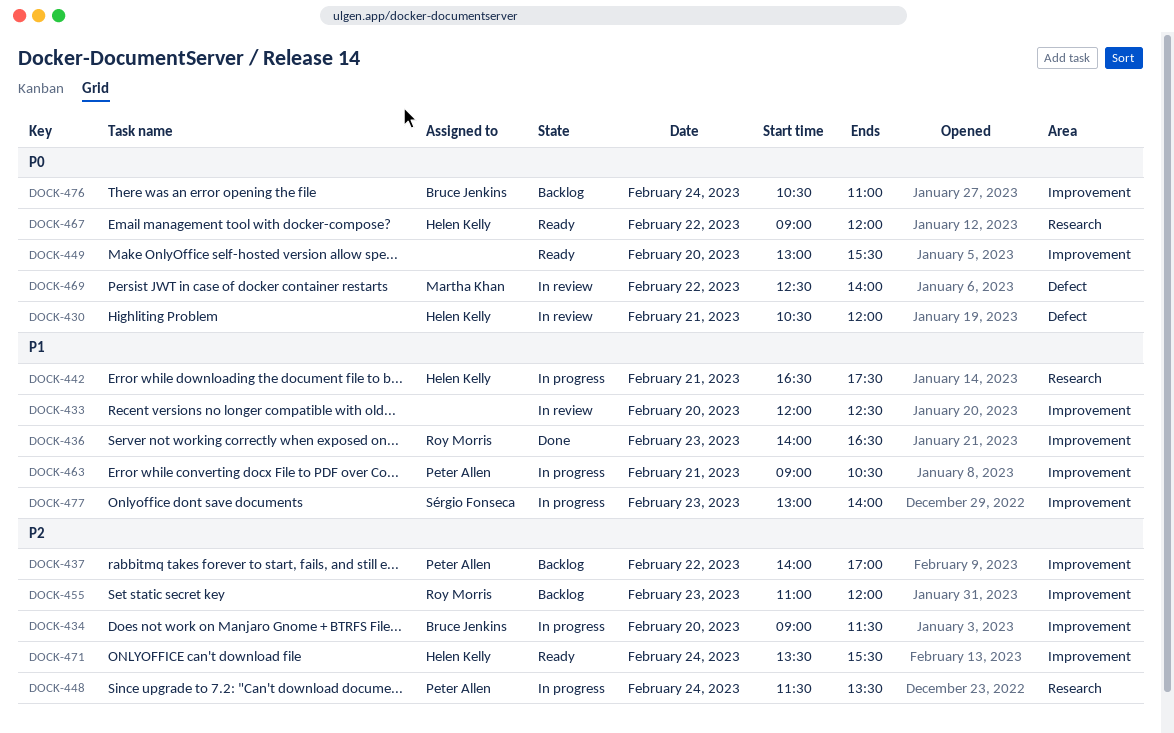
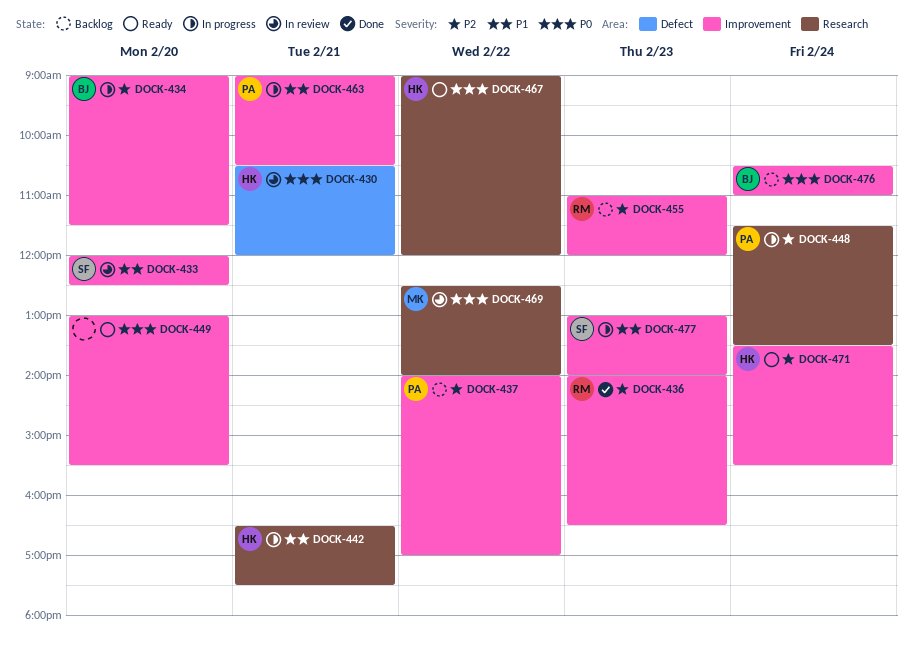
DOCK-433, owner: none -> Sérgio Fonseca
DOCK-436, priority: P1 -> P2
DOCK-469, label: Defect -> Research

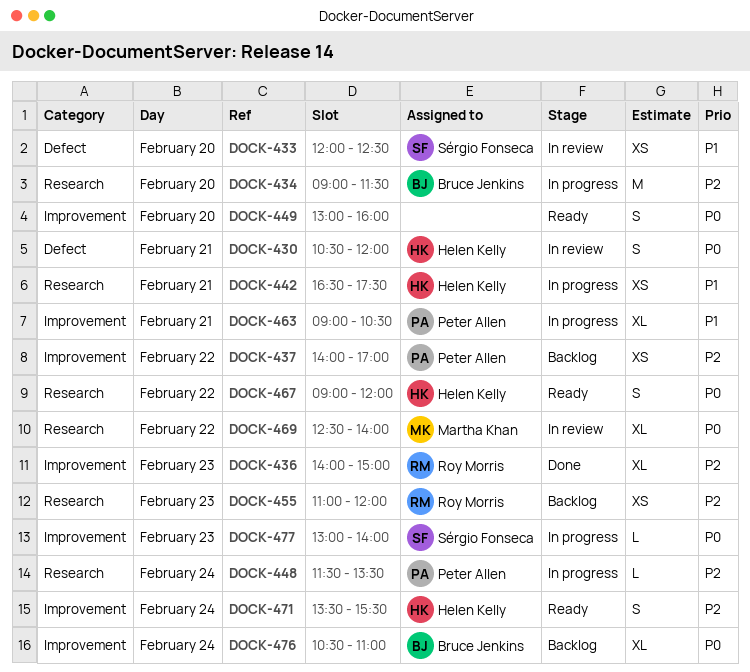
DOCK-433, label: Improvement -> Defect
DOCK-434, label: Improvement -> Research
DOCK-436, ends: 16:30 -> 15:00
DOCK-449, ends: 15:30 -> 16:00
DOCK-455, label: Improvement -> Research
DOCK-477, priority: P1 -> P0

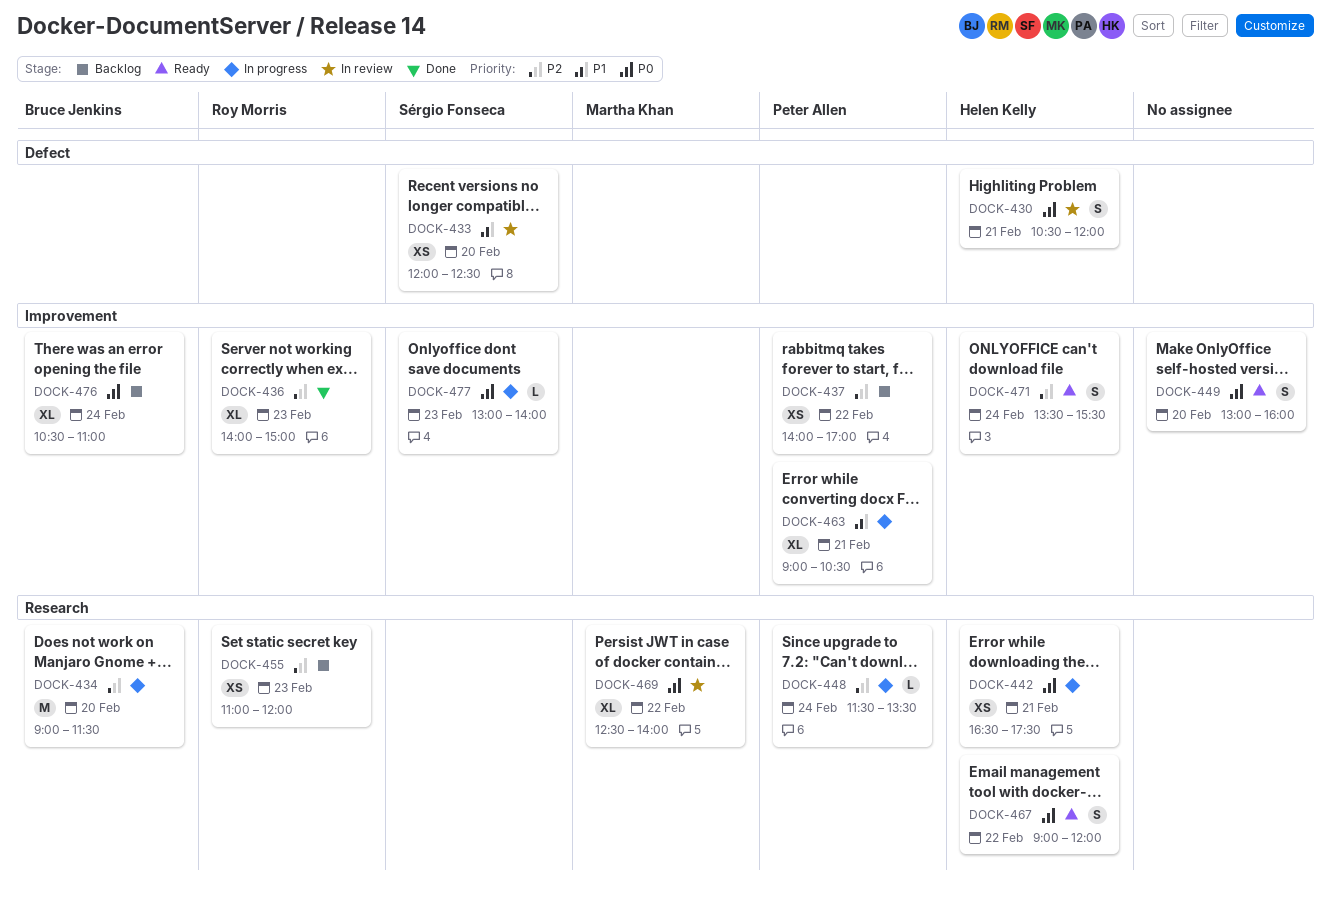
DOCK-442, priority: P1 -> P0

